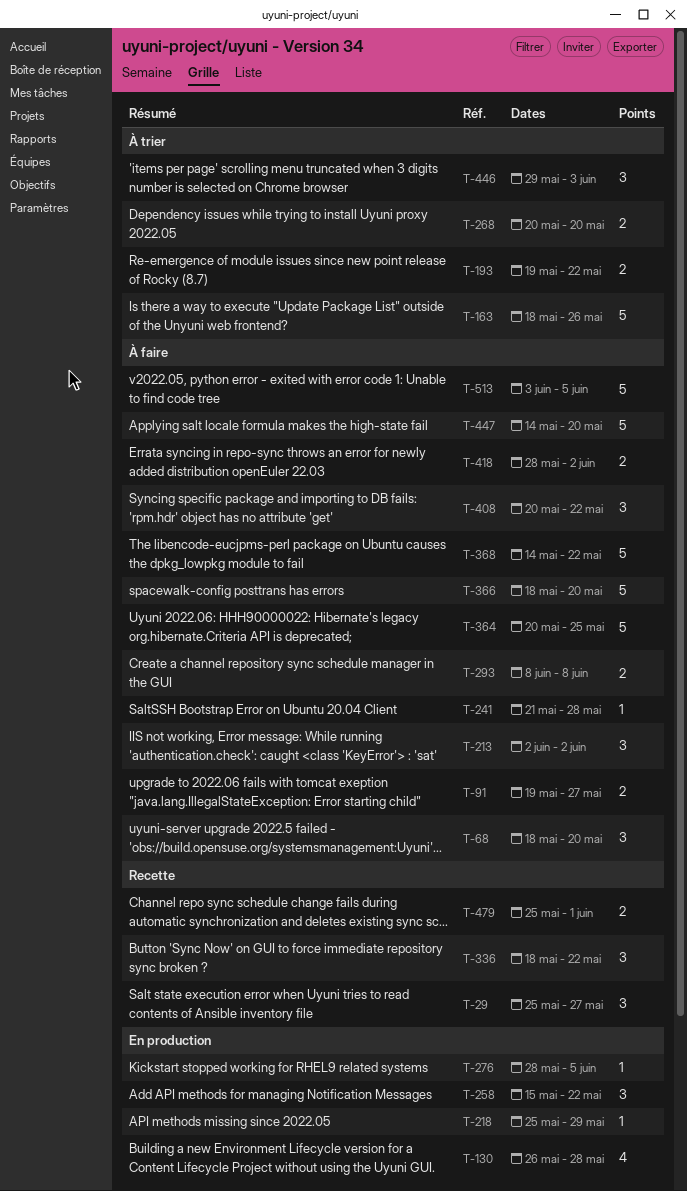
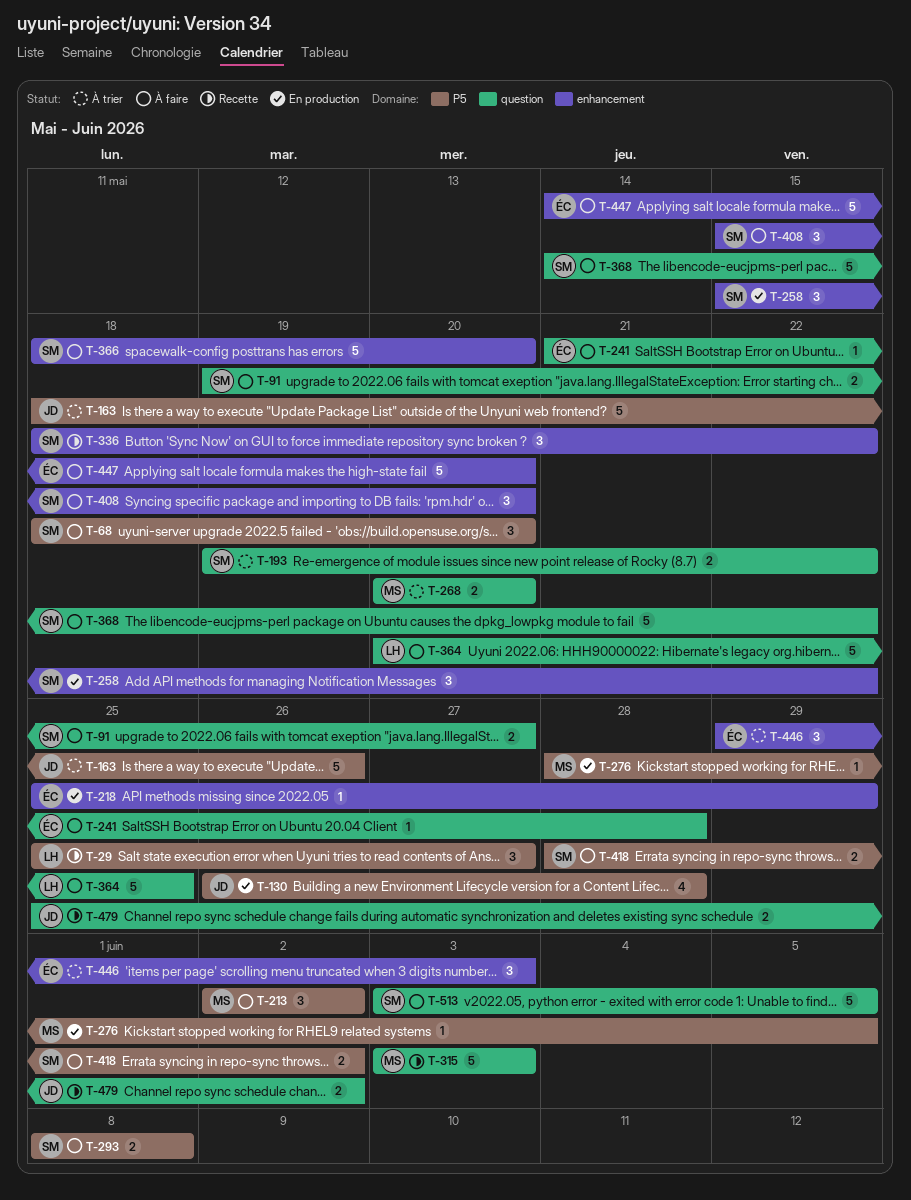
T-315: none -> present
T-408, start: May 20 -> May 15
T-408, due: May 22 -> May 20
T-479, due: Jun 1 -> Jun 2

